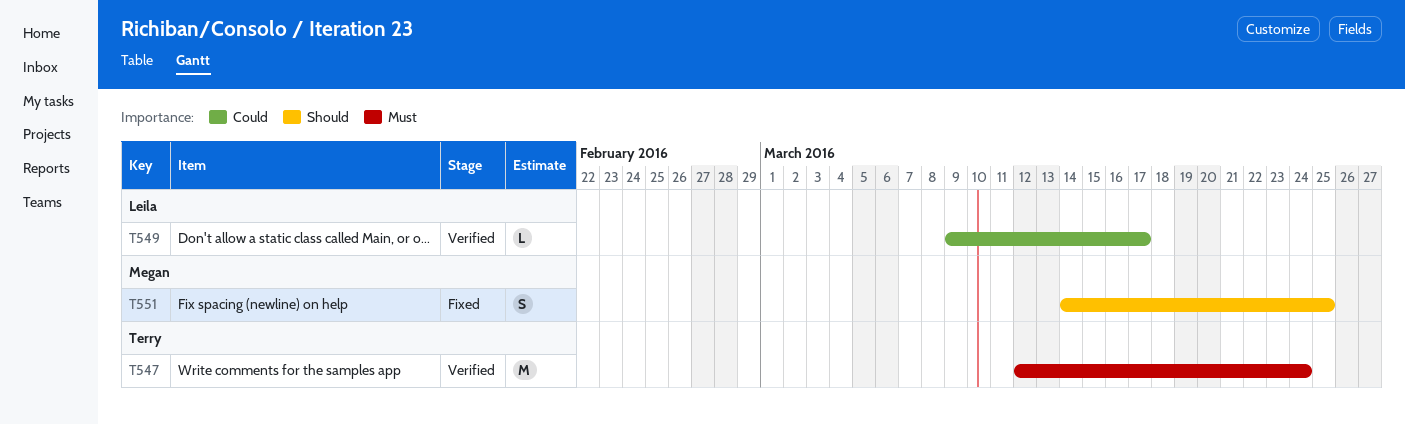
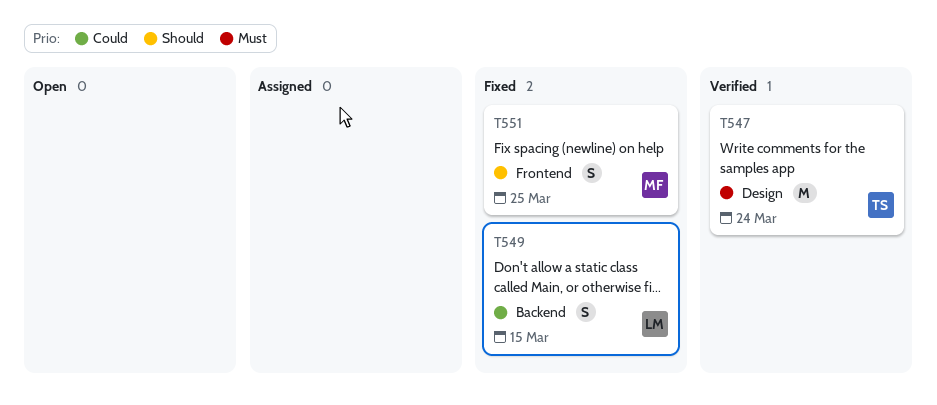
T549, status: Verified -> Fixed
T549, estimate: L -> S
T549, due: Mar 17 -> Mar 15

